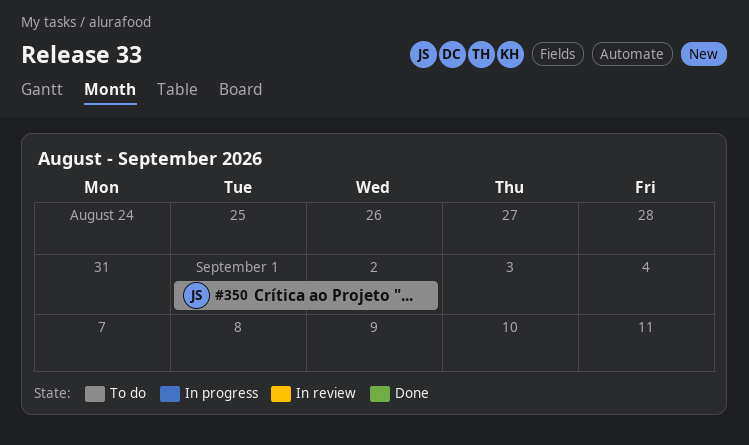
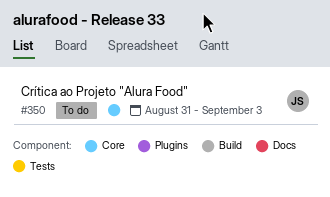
#350, start: Sep 1 -> Aug 31
#350, due: Sep 2 -> Sep 3

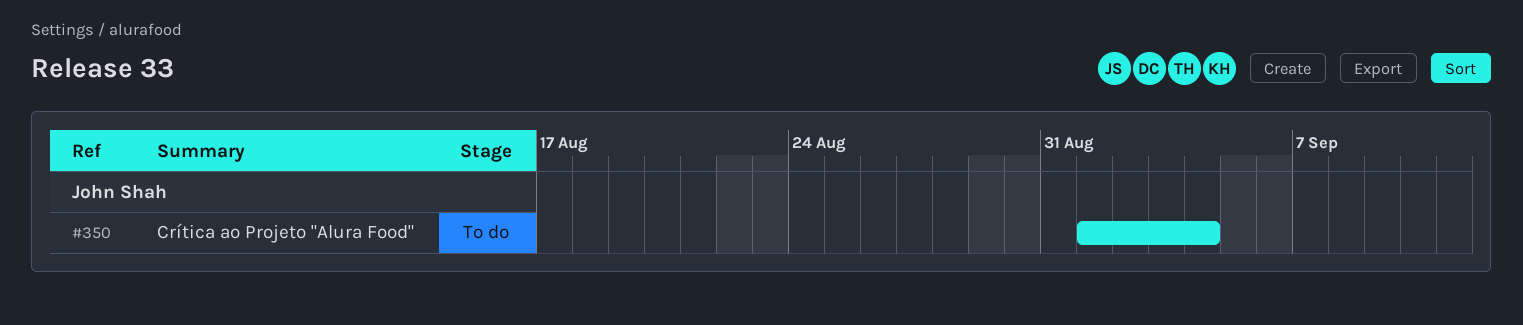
#350, start: Aug 31 -> Sep 1
#350, due: Sep 3 -> Sep 4

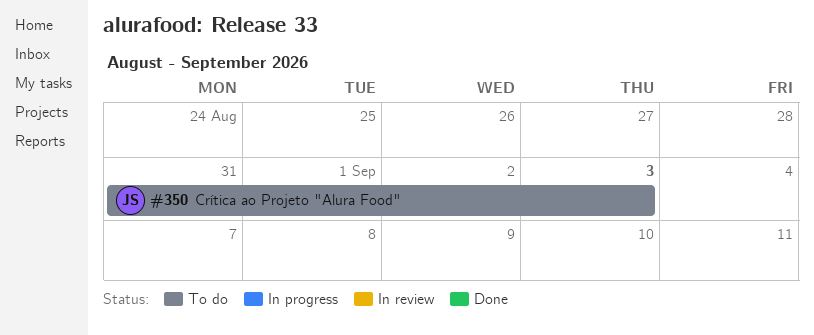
#350, start: Sep 1 -> Aug 31
#350, due: Sep 4 -> Sep 3

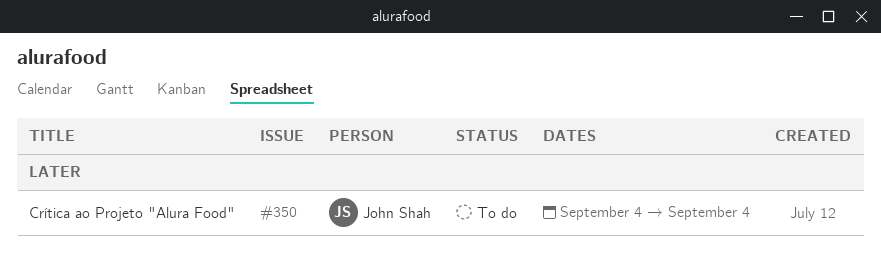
#350, start: Aug 31 -> Sep 4
#350, due: Sep 3 -> Sep 4

